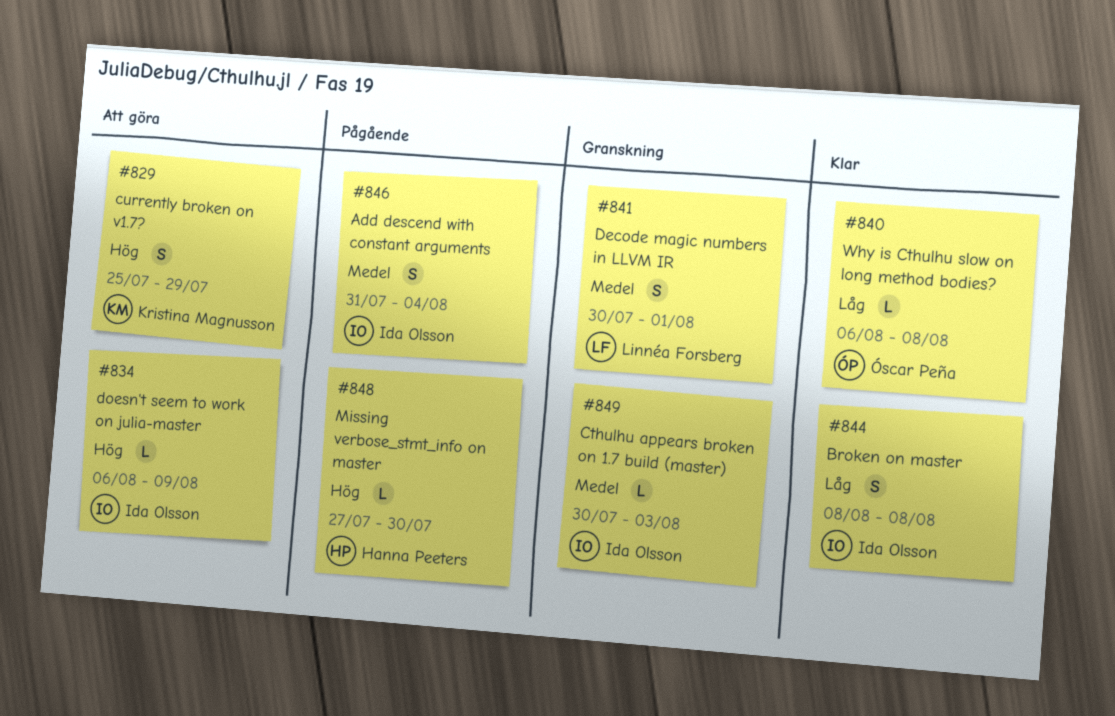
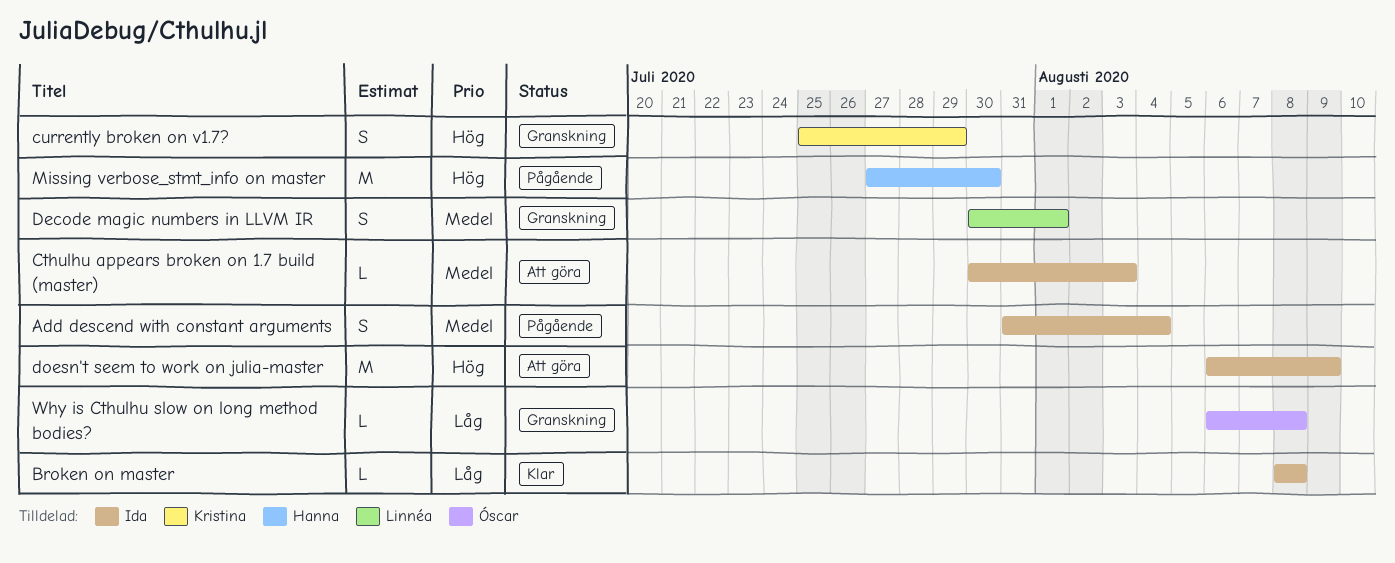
Broken on master, estimate: S -> L
Cthulhu appears broken on 1.7 build (master), status: Granskning -> Att göra
currently broken on v1.7?, status: Att göra -> Granskning
doesn't seem to work on julia-master, estimate: L -> M
Missing verbose_stmt_info on master, estimate: L -> M
Why is Cthulhu slow on long method bodies?, status: Klar -> Granskning

